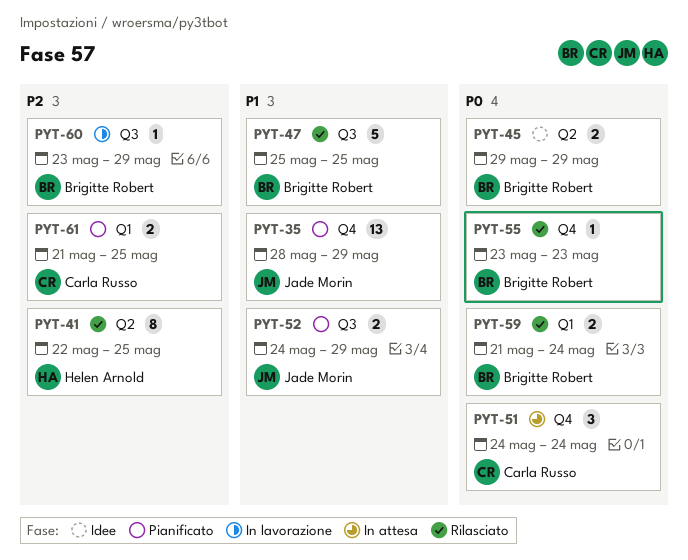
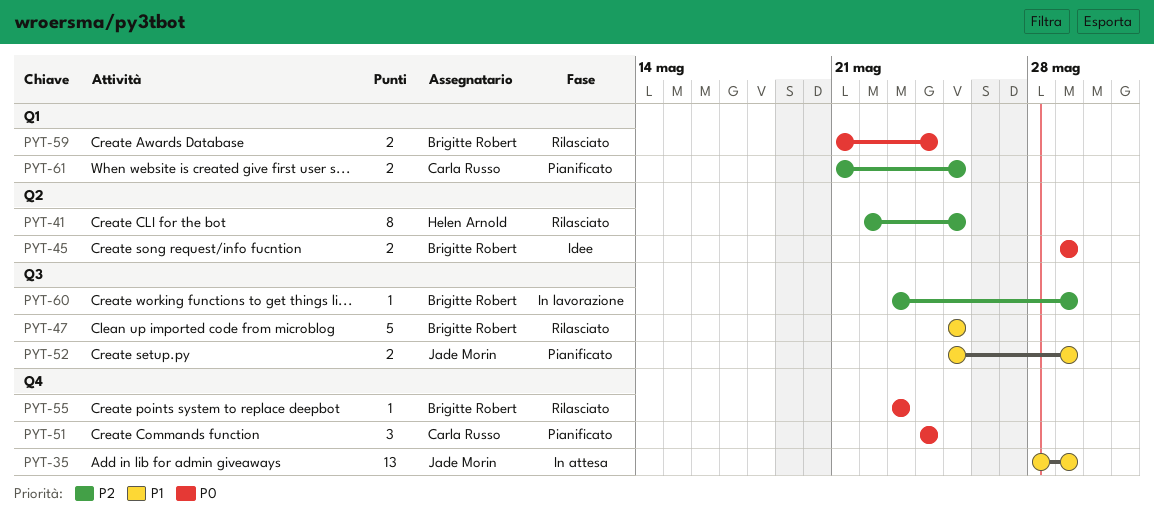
PYT-35, status: Pianificato -> In attesa
PYT-51, status: In attesa -> Pianificato
PYT-52, start: May 24 -> May 25

